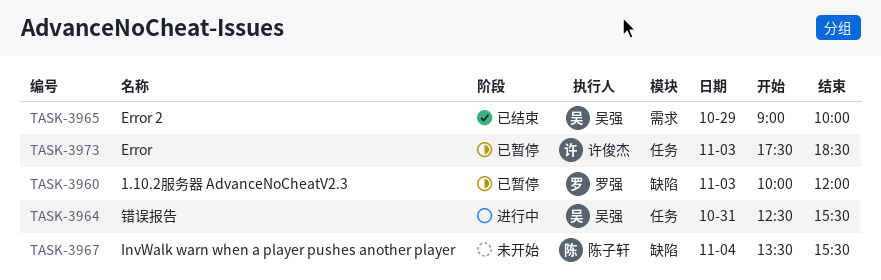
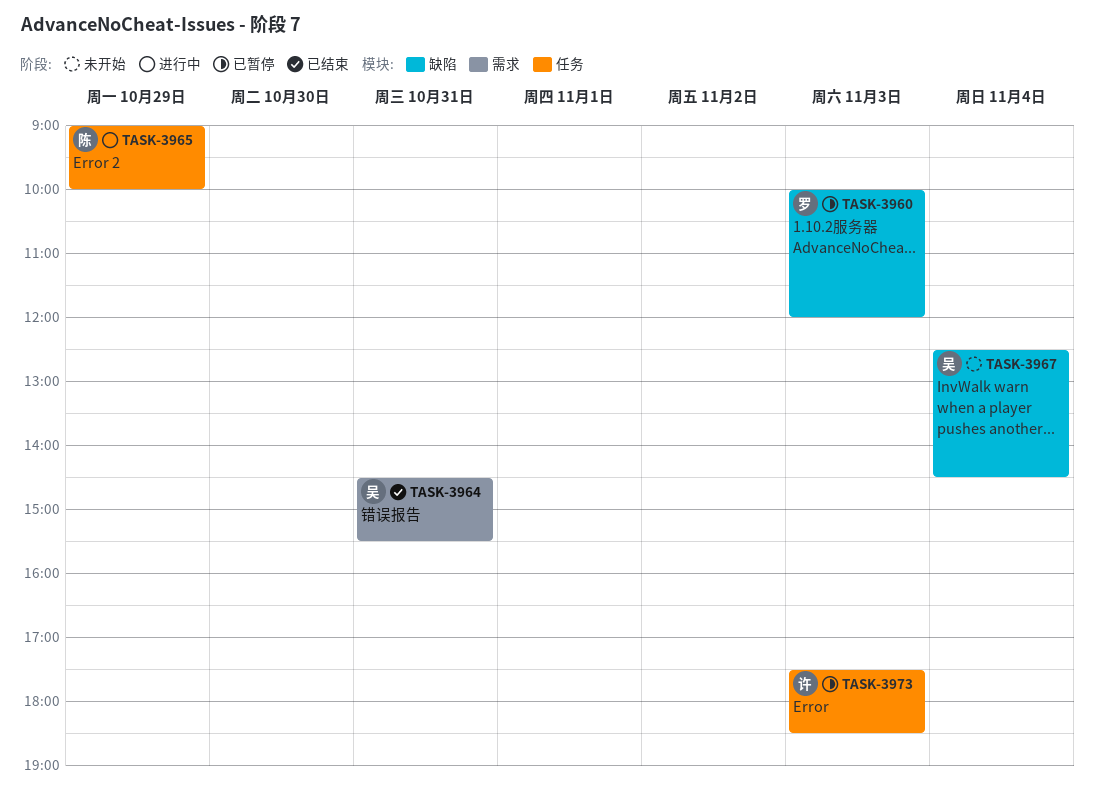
TASK-3964, status: 进行中 -> 已结束
TASK-3964, label: 任务 -> 需求
TASK-3964, begins: 12:30 -> 14:30
TASK-3965, status: 已结束 -> 进行中
TASK-3965, owner: 吴强 -> 陈子轩
TASK-3965, label: 需求 -> 任务
TASK-3967, owner: 陈子轩 -> 吴强
TASK-3967, begins: 13:30 -> 12:30
TASK-3967, ends: 15:30 -> 14:30

